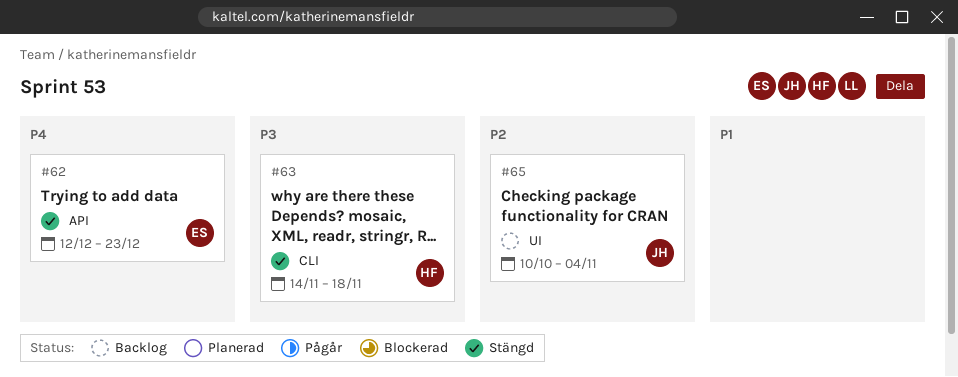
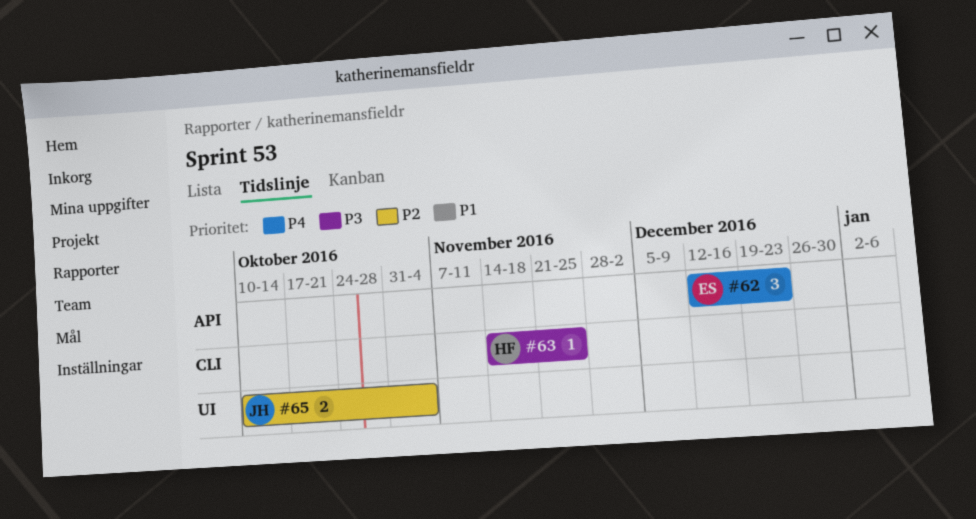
#63, due: Nov 18 -> Nov 25

